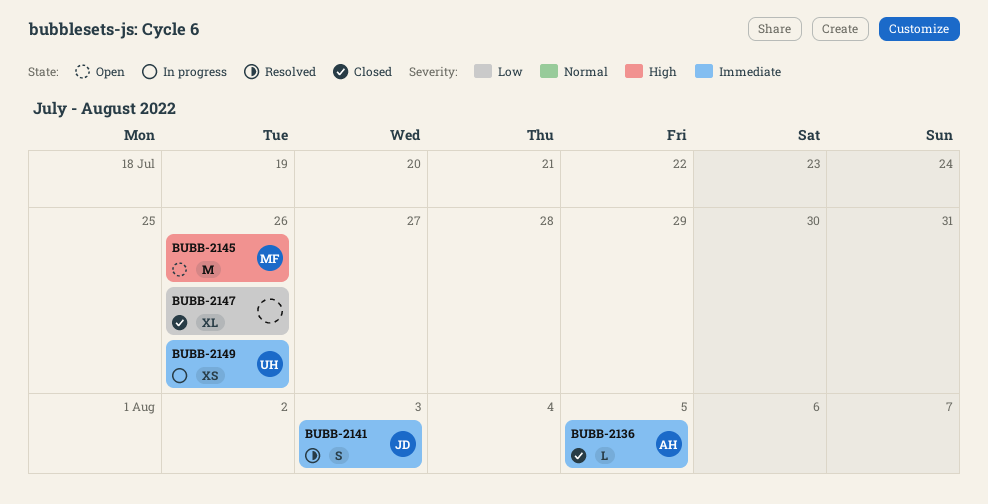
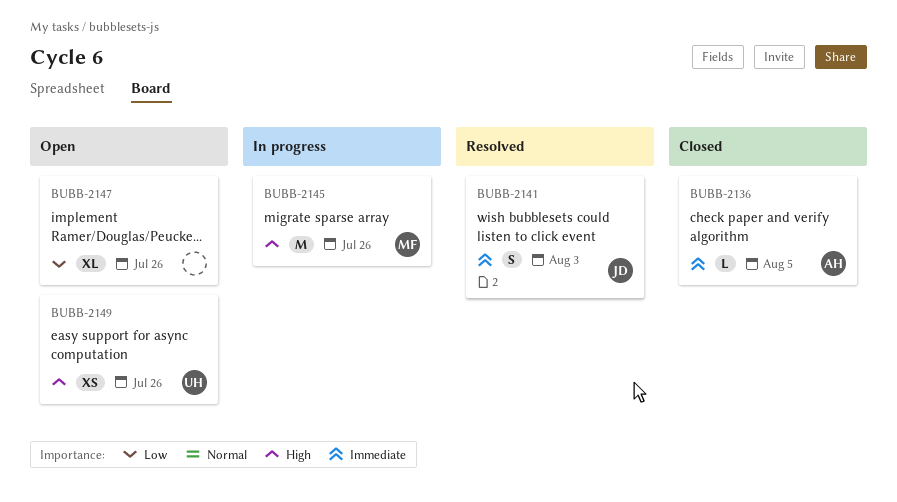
BUBB-2145, status: Open -> In progress
BUBB-2147, status: Closed -> Open
BUBB-2149, status: In progress -> Open
BUBB-2149, priority: Immediate -> High

